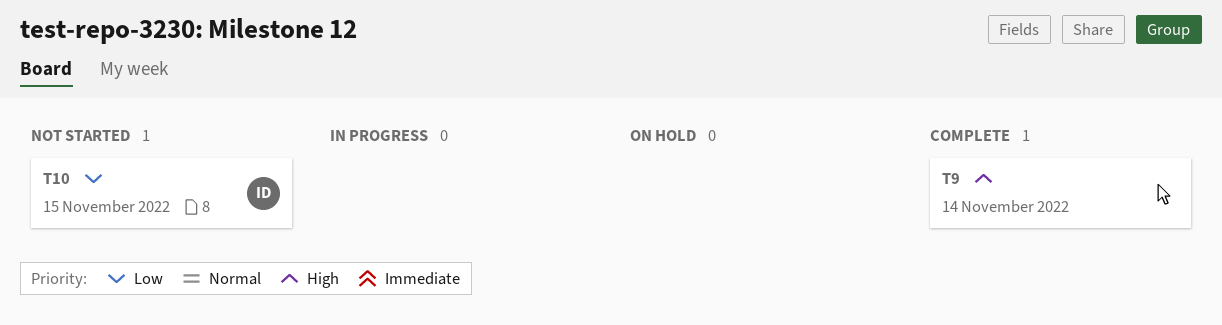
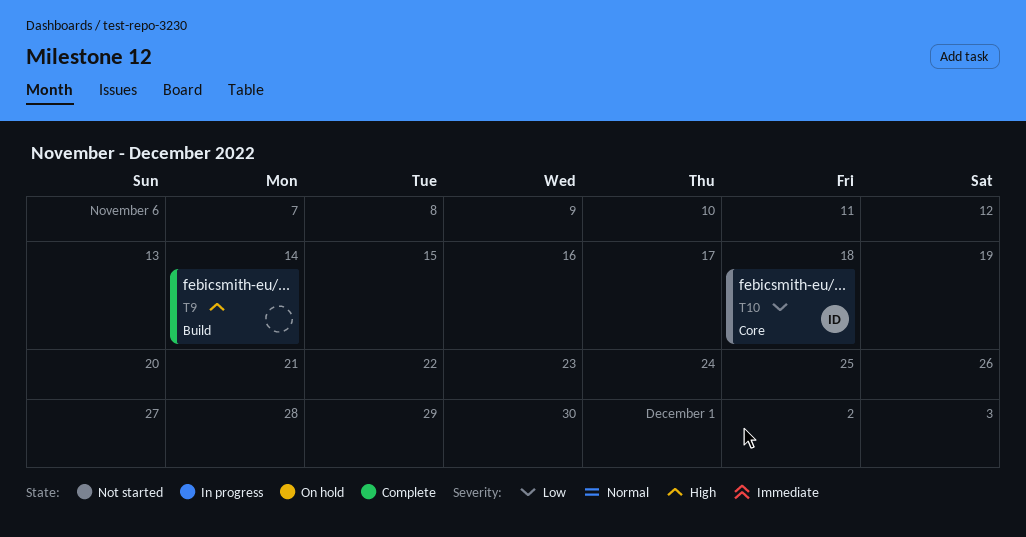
T10, due: Nov 15 -> Nov 18

